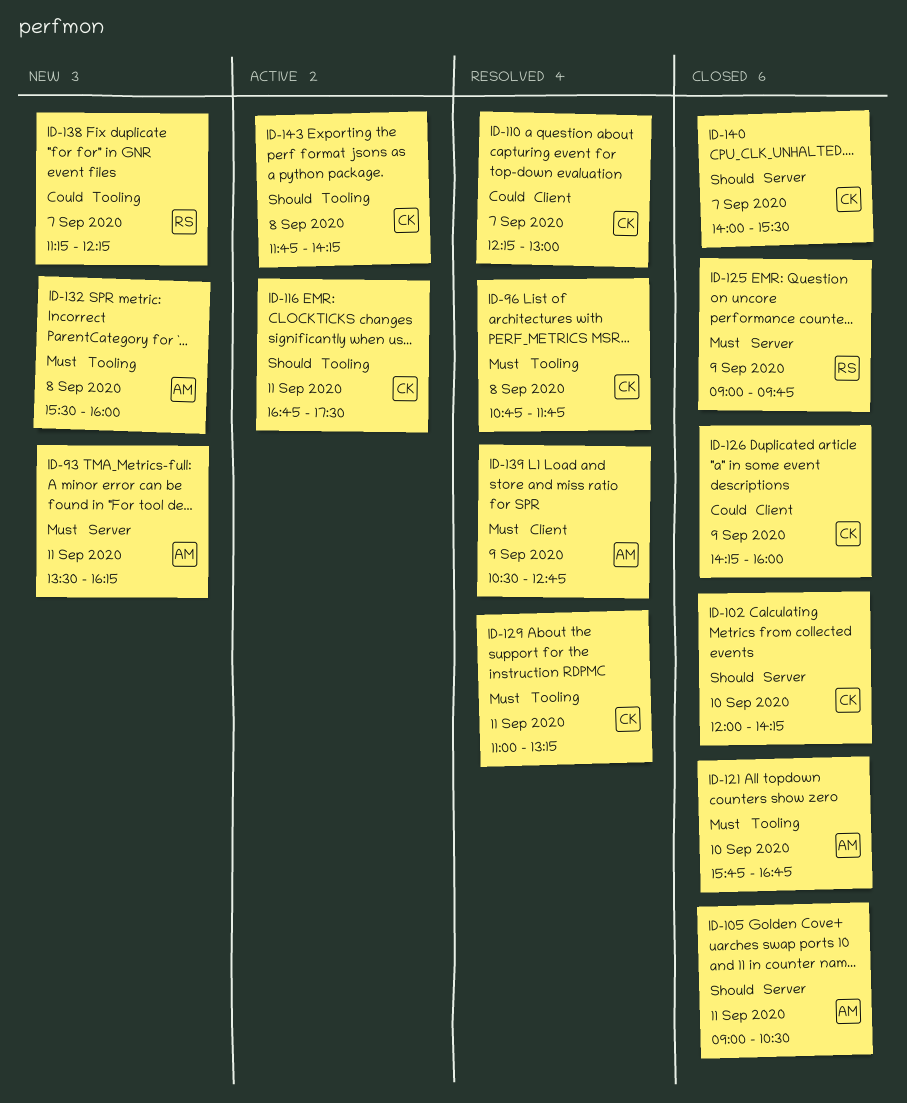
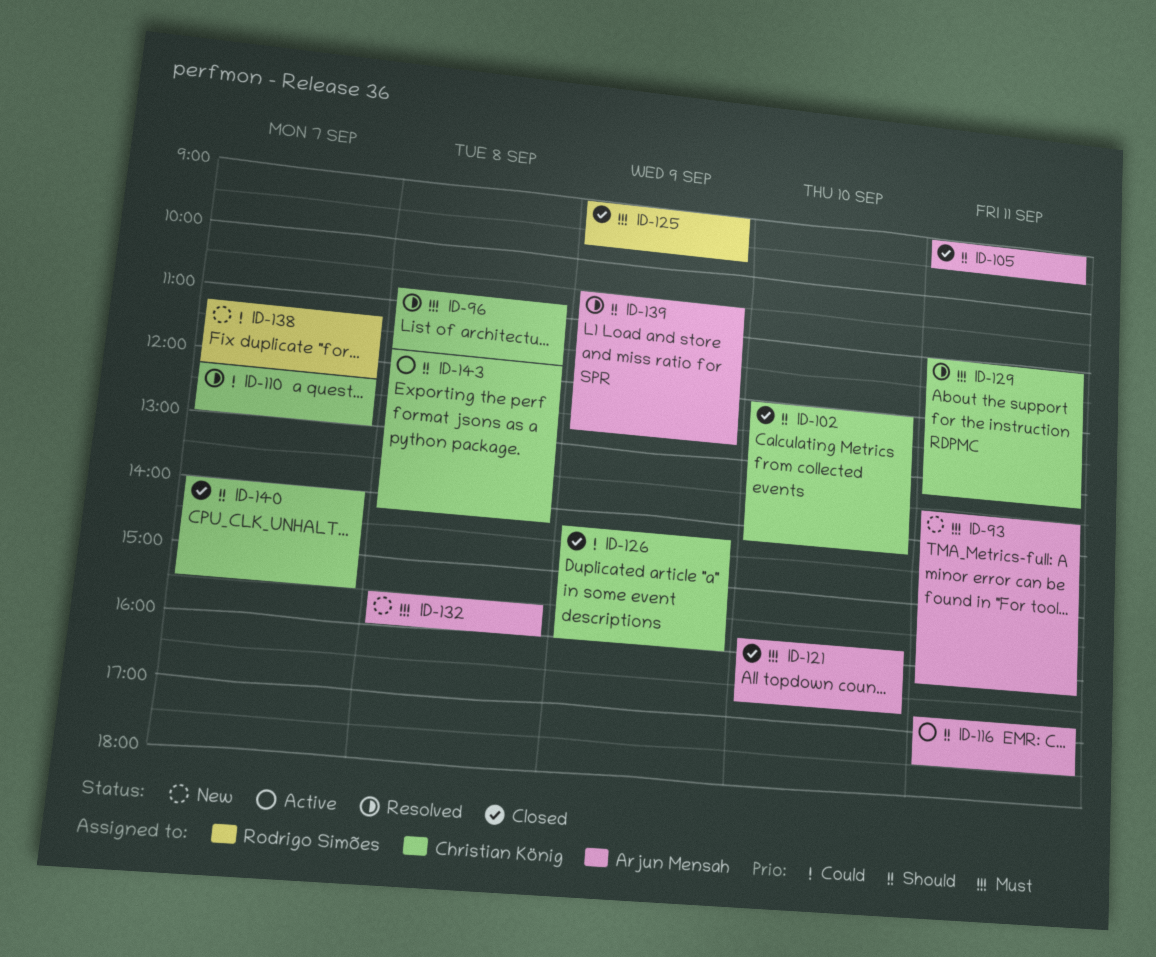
ID-105, ends: 10:30 -> 09:30
ID-116, owner: Christian König -> Arjun Mensah
ID-139, priority: Must -> Should

